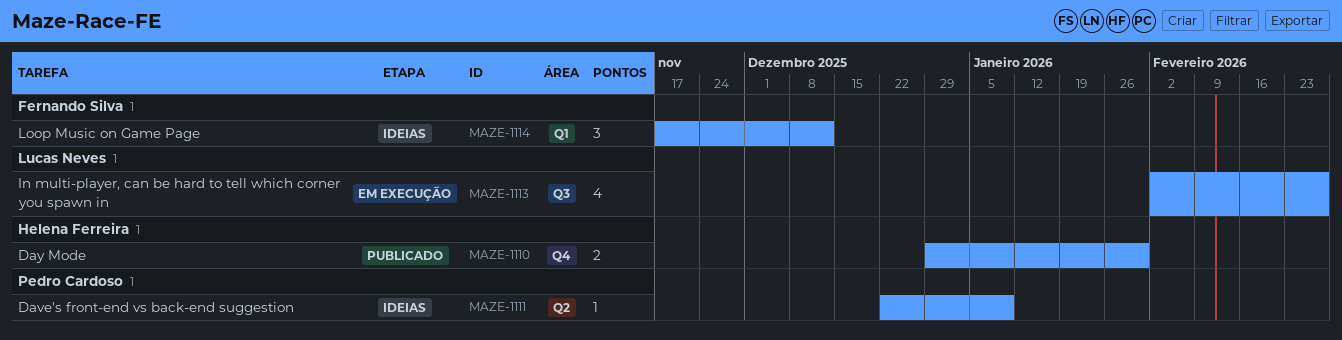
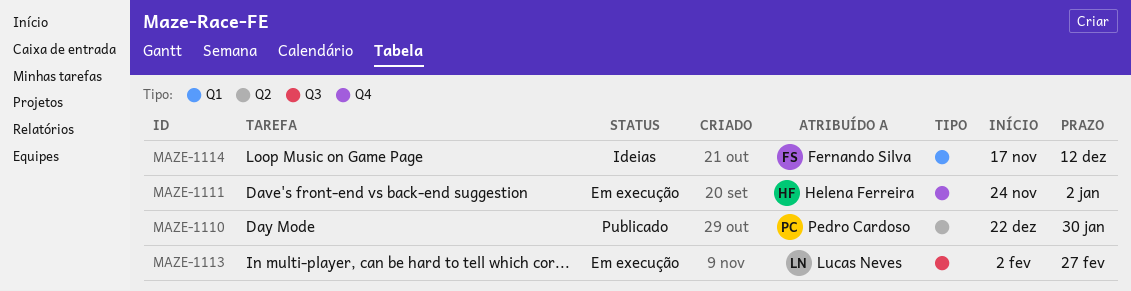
MAZE-1110, owner: Helena Ferreira -> Pedro Cardoso
MAZE-1110, label: Q4 -> Q2
MAZE-1110, start: Dec 29 -> Dec 22
MAZE-1111, status: Ideias -> Em execução
MAZE-1111, owner: Pedro Cardoso -> Helena Ferreira
MAZE-1111, label: Q2 -> Q4
MAZE-1111, start: Dec 22 -> Nov 24
MAZE-1111, due: Jan 9 -> Jan 2

